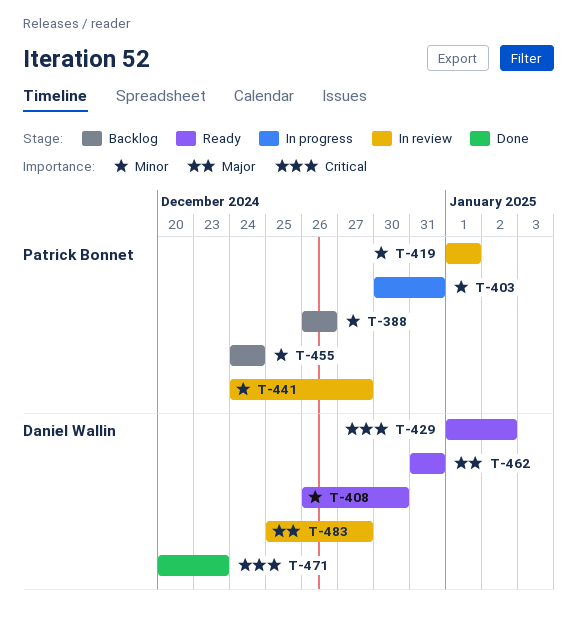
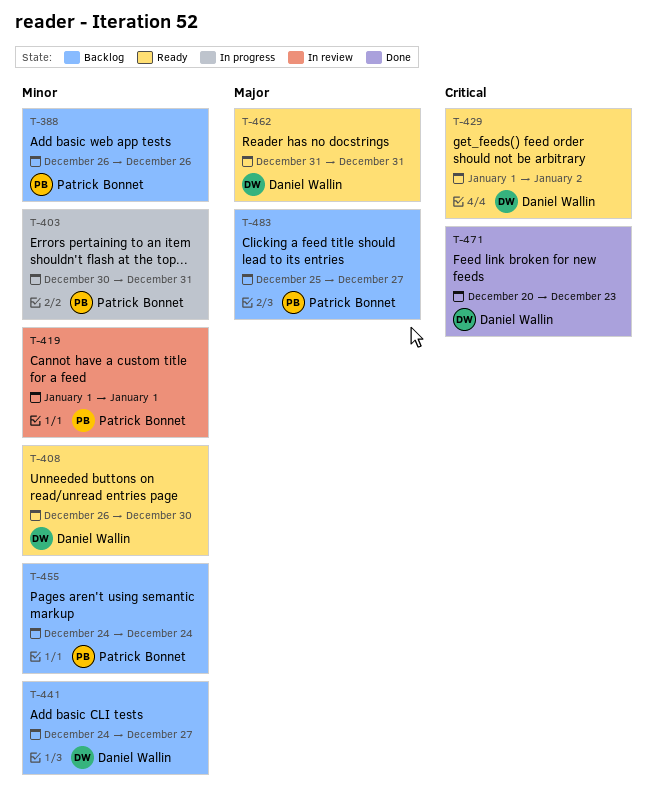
T-441, status: In review -> Backlog
T-441, owner: Patrick Bonnet -> Daniel Wallin
T-483, status: In review -> Backlog
T-483, owner: Daniel Wallin -> Patrick Bonnet

